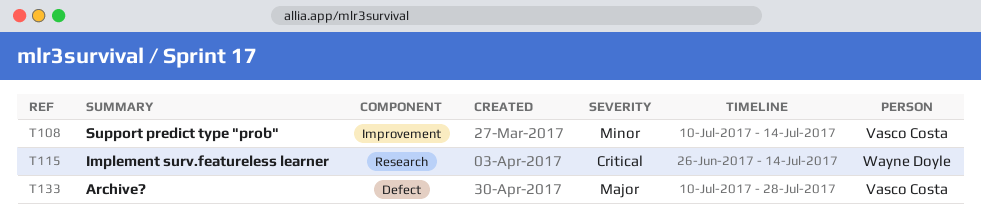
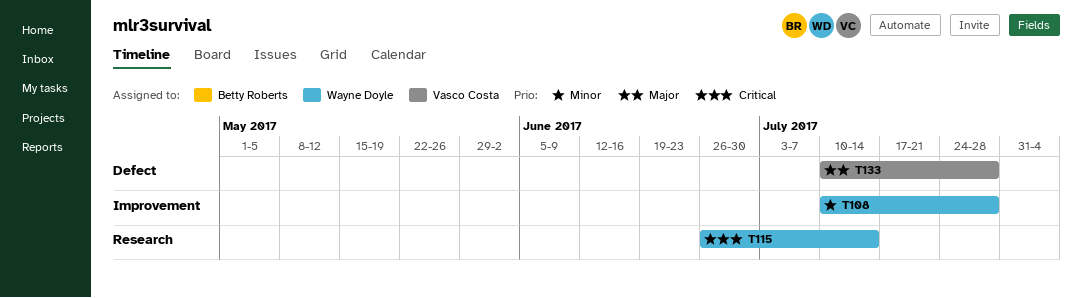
T108, owner: Vasco Costa -> Wayne Doyle
T108, due: Jul 14 -> Jul 28

